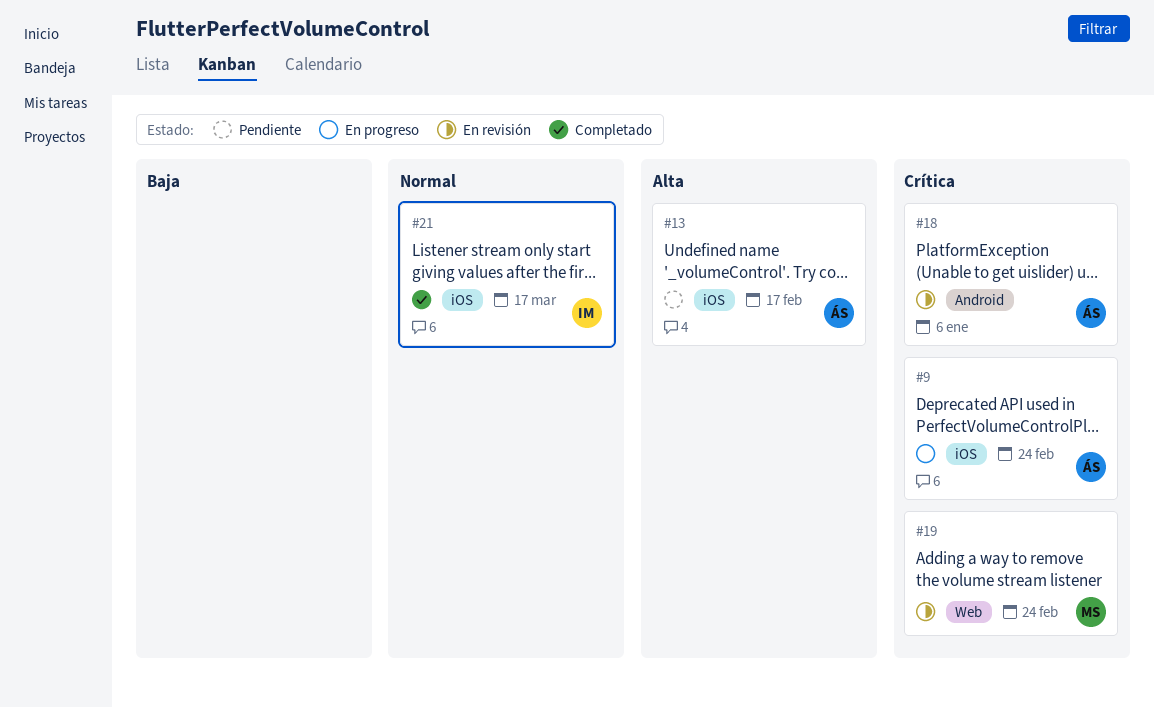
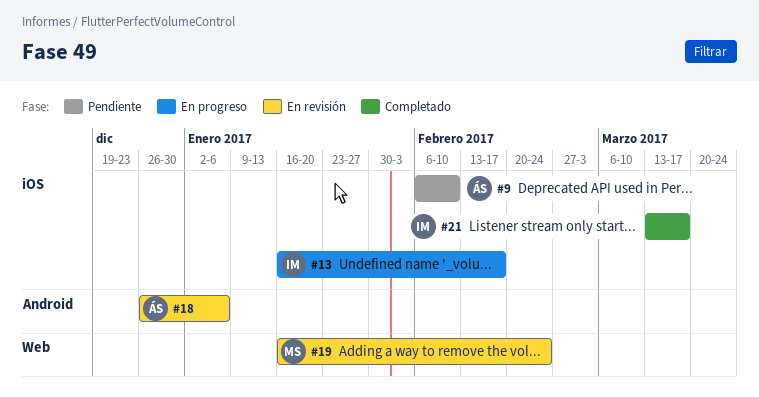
#9, status: En progreso -> Pendiente
#9, due: Feb 24 -> Feb 10
#13, status: Pendiente -> En progreso
#13, owner: ÁS -> IM

